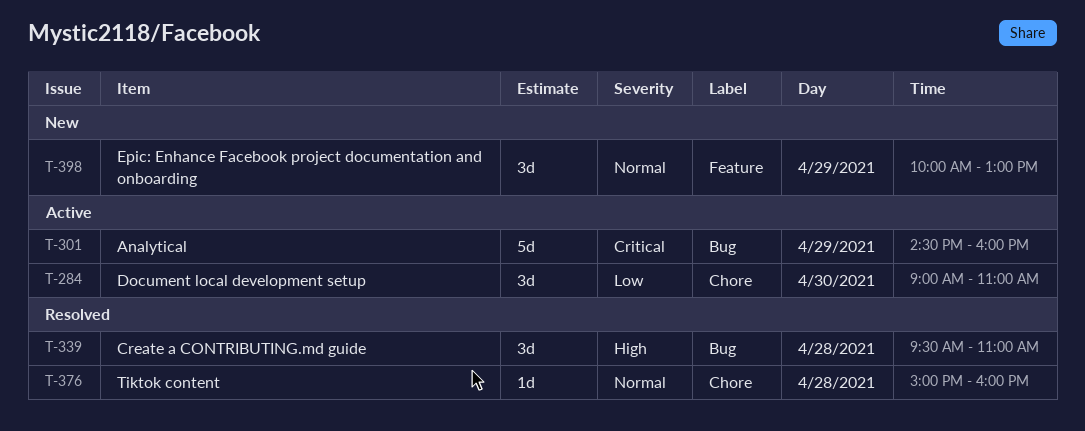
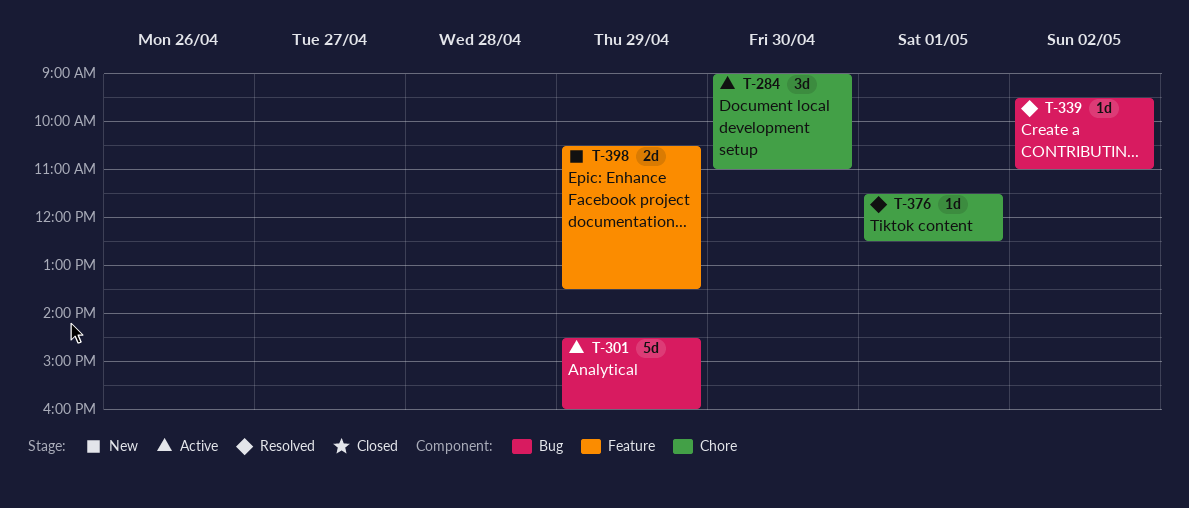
T-339, estimate: 3d -> 1d
T-339, day: Apr 28 -> May 2
T-376, day: Apr 28 -> May 1
T-376, begins: 15:00 -> 11:30
T-376, ends: 16:00 -> 12:30
T-398, estimate: 3d -> 2d
T-398, begins: 10:00 -> 10:30
T-398, ends: 13:00 -> 13:30

